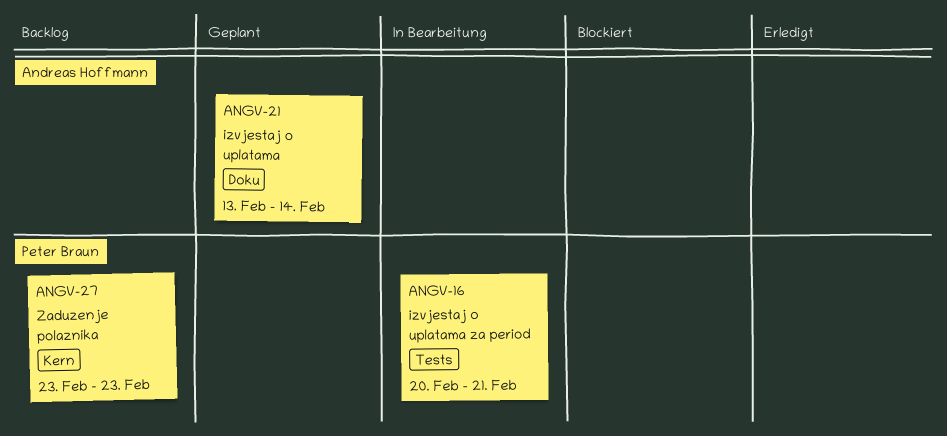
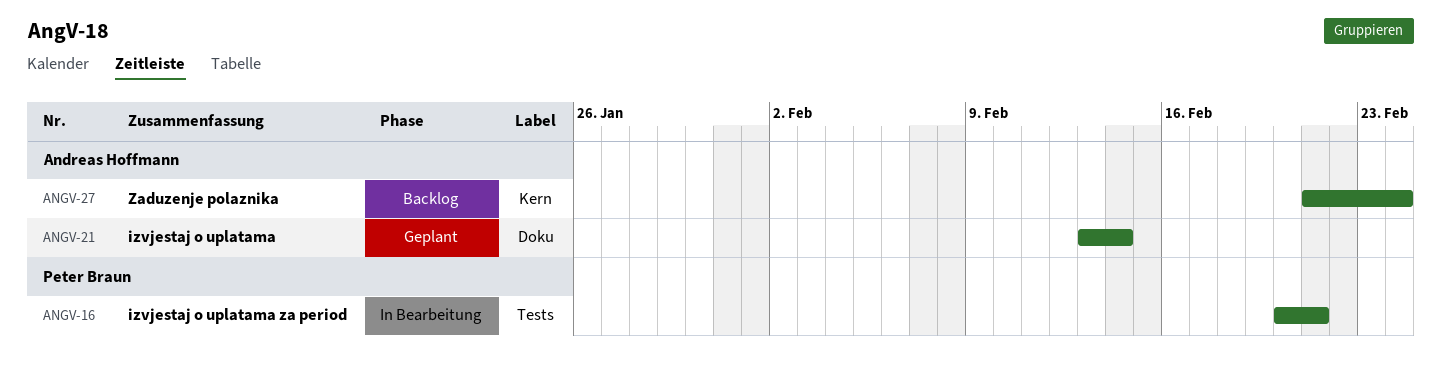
ANGV-27, owner: Peter Braun -> Andreas Hoffmann
ANGV-27, start: Feb 23 -> Feb 21
ANGV-27, due: Feb 23 -> Feb 24

